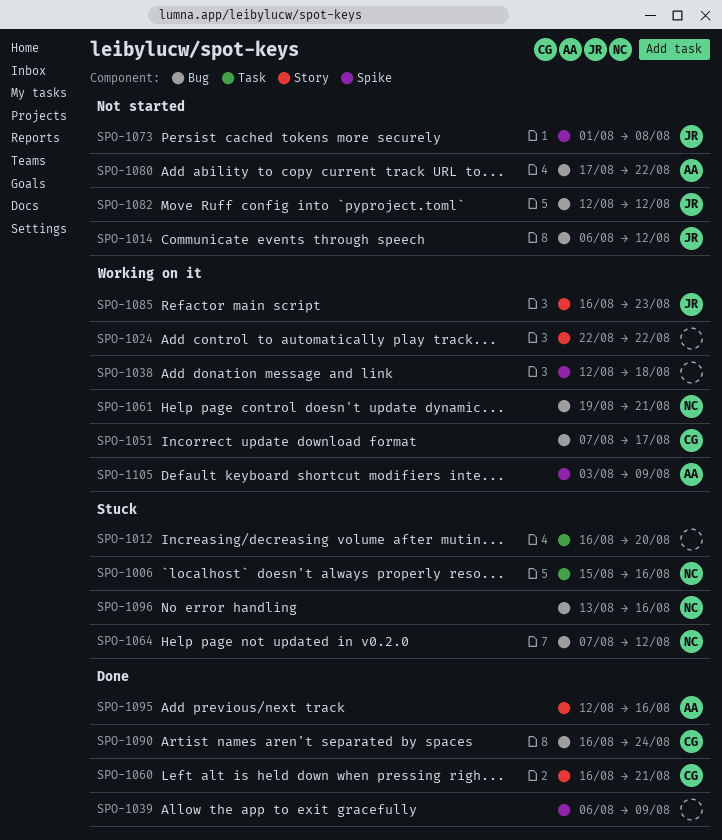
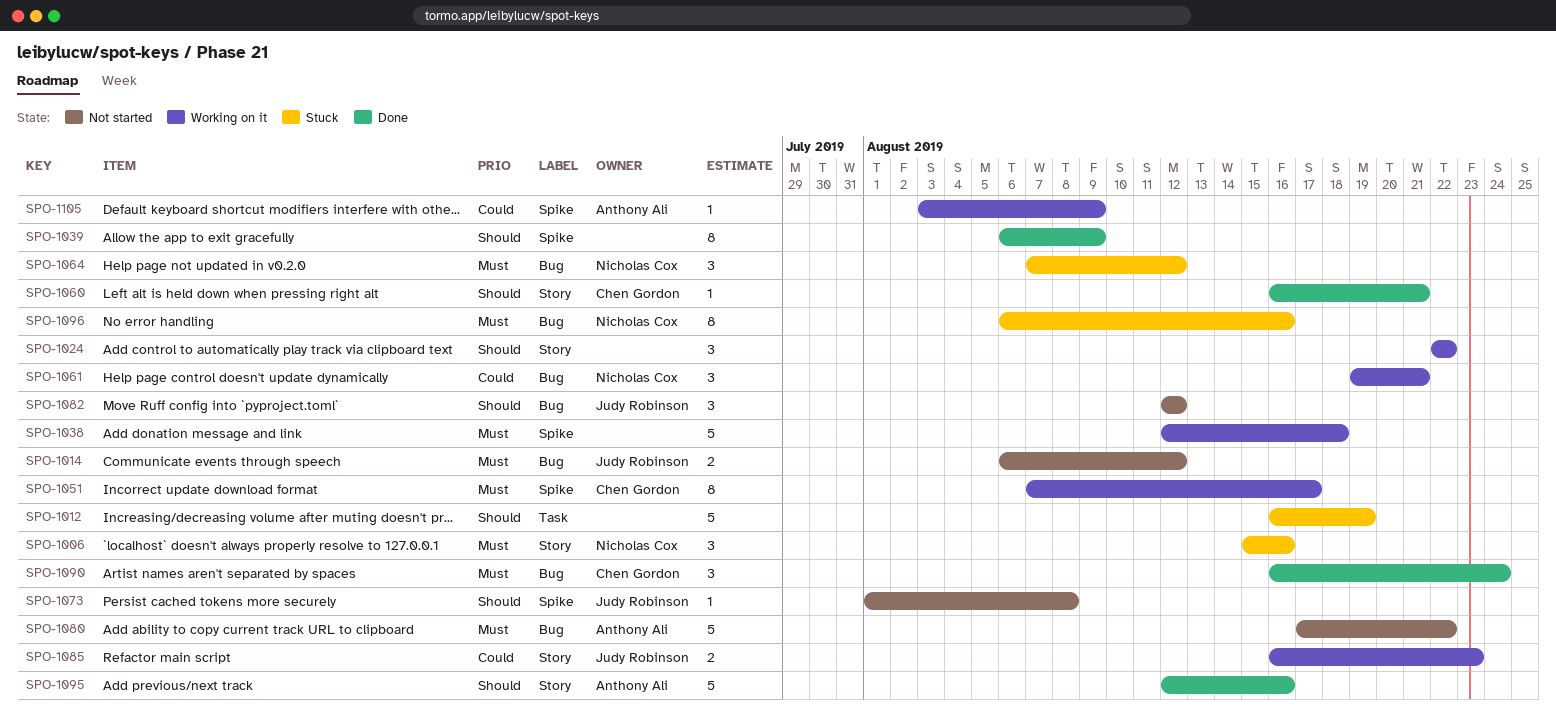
SPO-1006, label: Task -> Story
SPO-1012, due: Aug 20 -> Aug 19
SPO-1051, label: Bug -> Spike
SPO-1096, start: Aug 13 -> Aug 6

